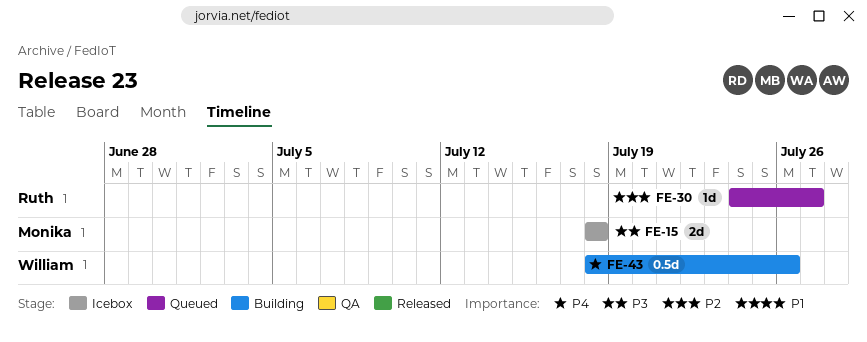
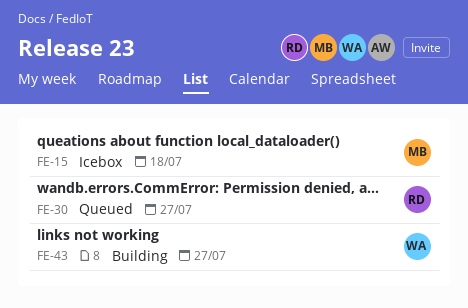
FE-43, due: Jul 26 -> Jul 27

